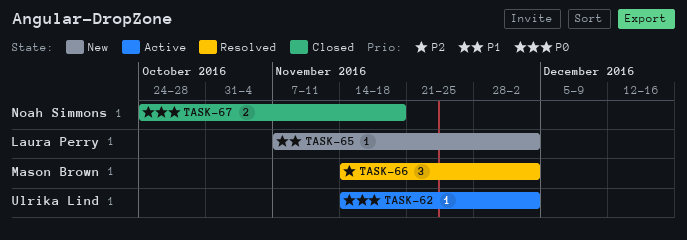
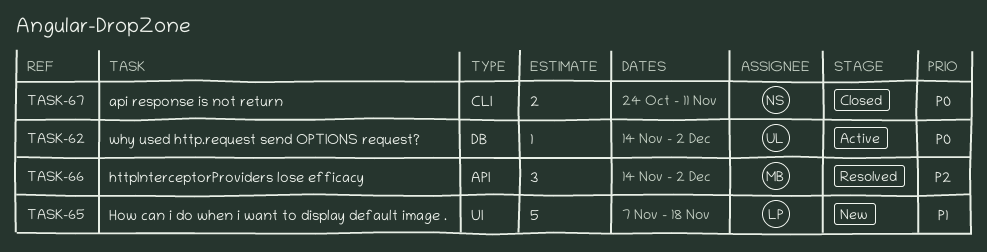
TASK-65, estimate: 1 -> 5
TASK-65, due: Dec 2 -> Nov 18
TASK-67, due: Nov 18 -> Nov 11

